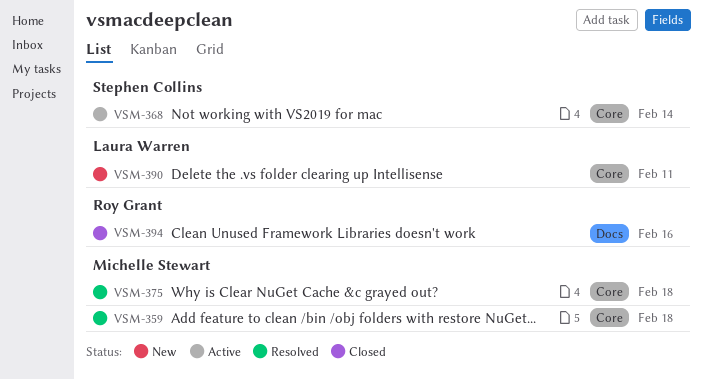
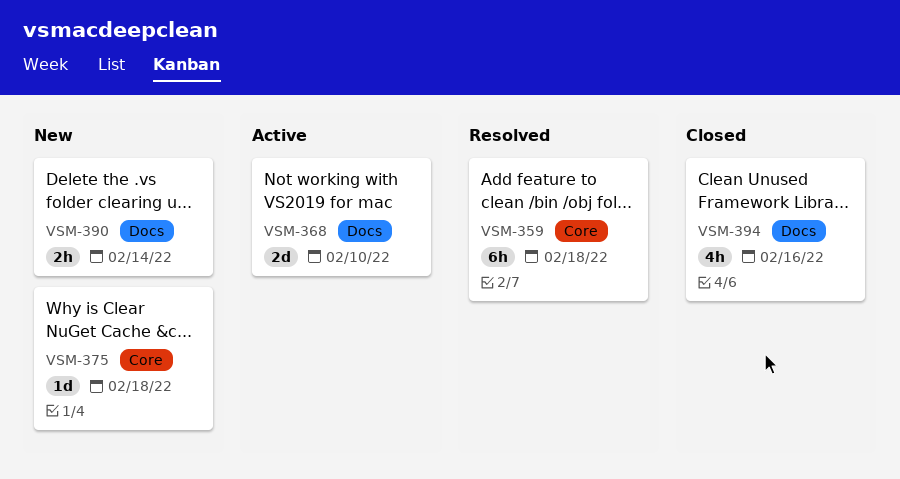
VSM-368, label: Core -> Docs
VSM-368, due: Feb 14 -> Feb 10
VSM-375, status: Resolved -> New
VSM-390, label: Core -> Docs
VSM-390, due: Feb 11 -> Feb 14

